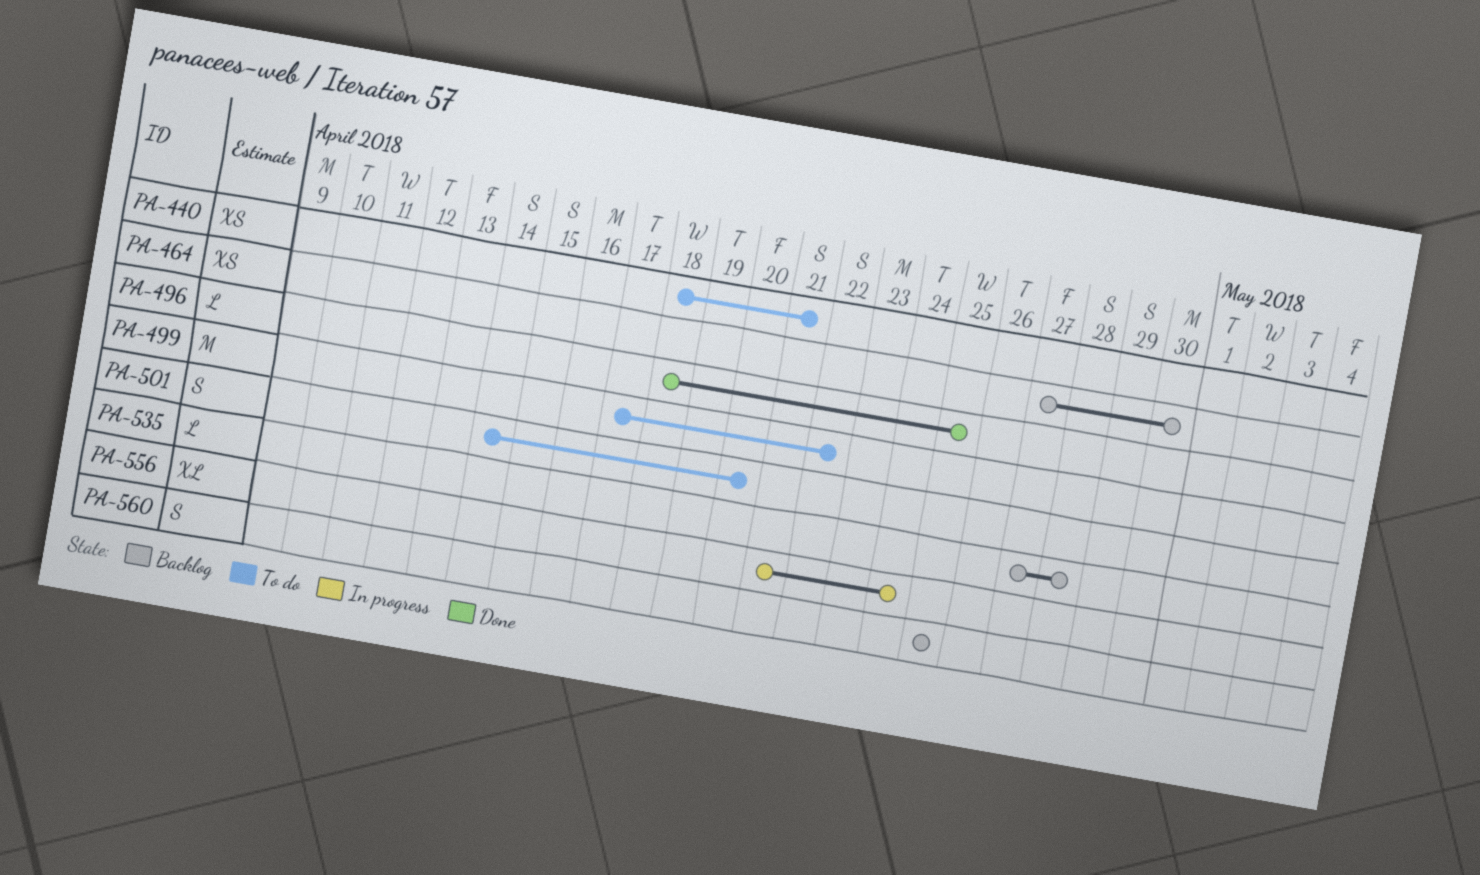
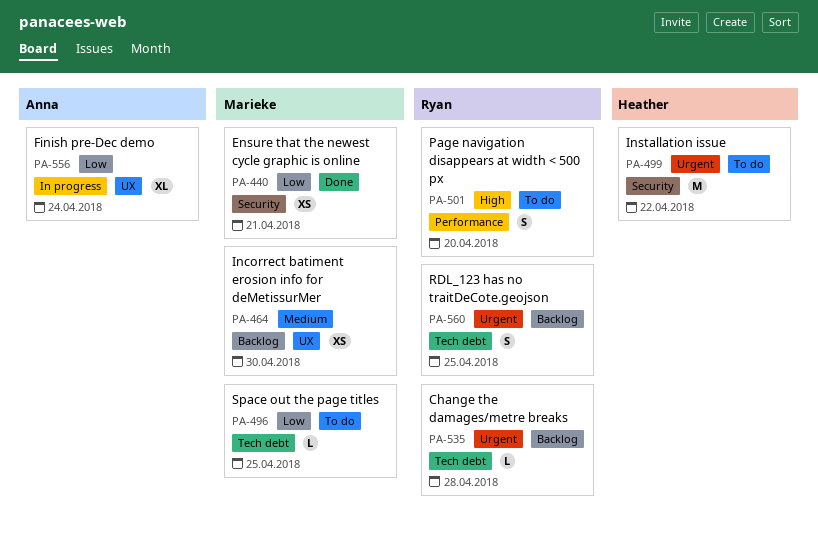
PA-440, status: To do -> Done
PA-496, status: Done -> To do

